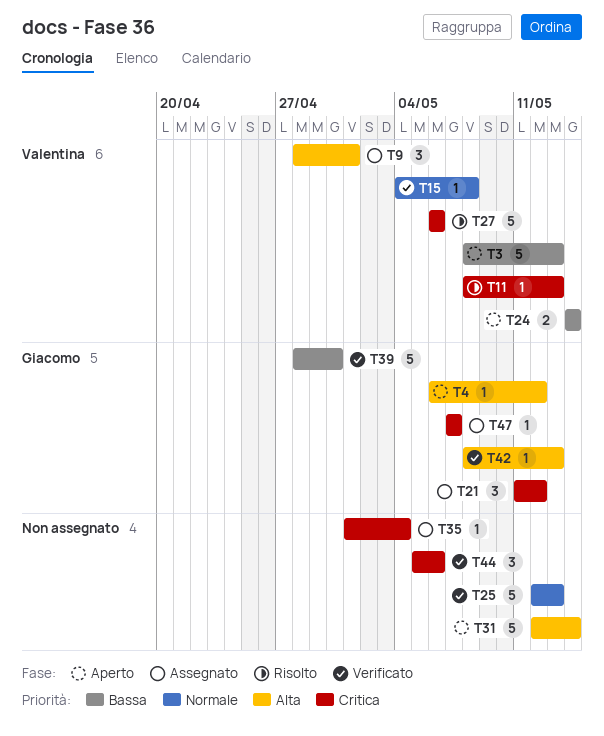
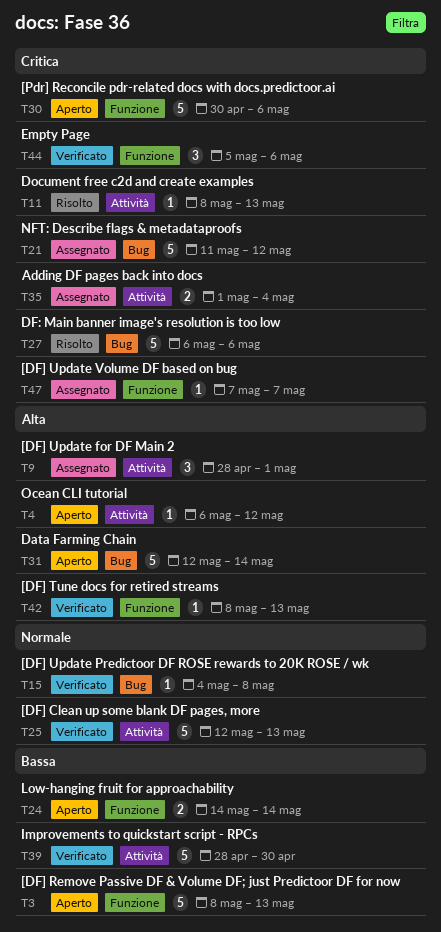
T21, estimate: 3 -> 5
T30: none -> present
T35, estimate: 1 -> 2

